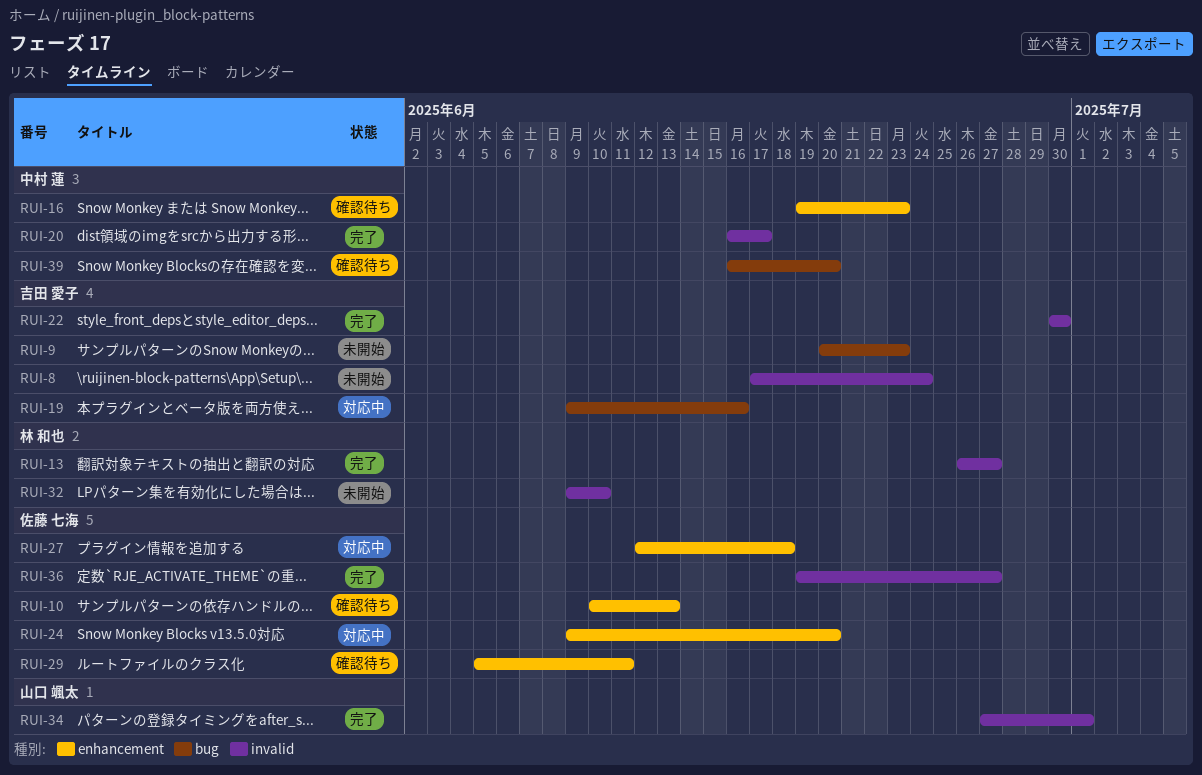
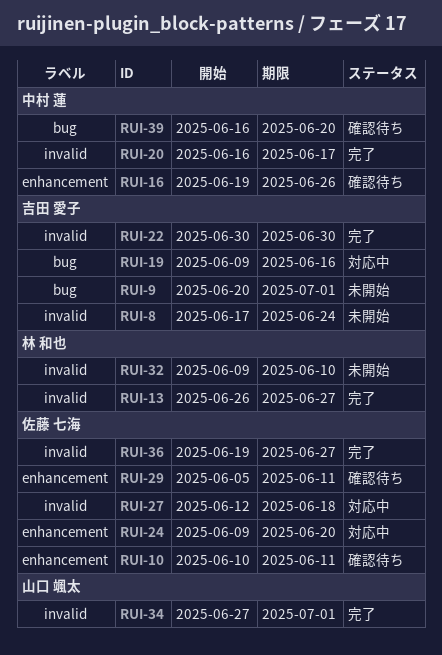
RUI-9, due: Jun 23 -> Jul 1
RUI-10, due: Jun 13 -> Jun 11
RUI-16, due: Jun 23 -> Jun 26
RUI-27, label: enhancement -> invalid

